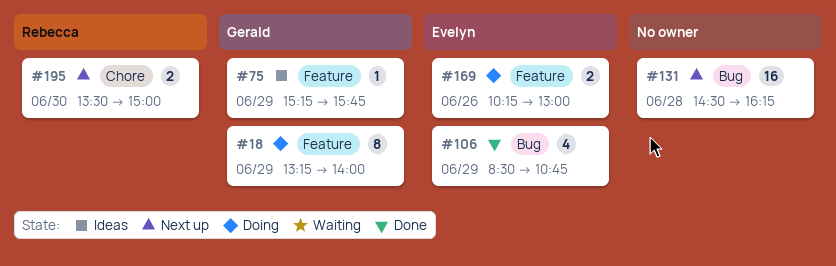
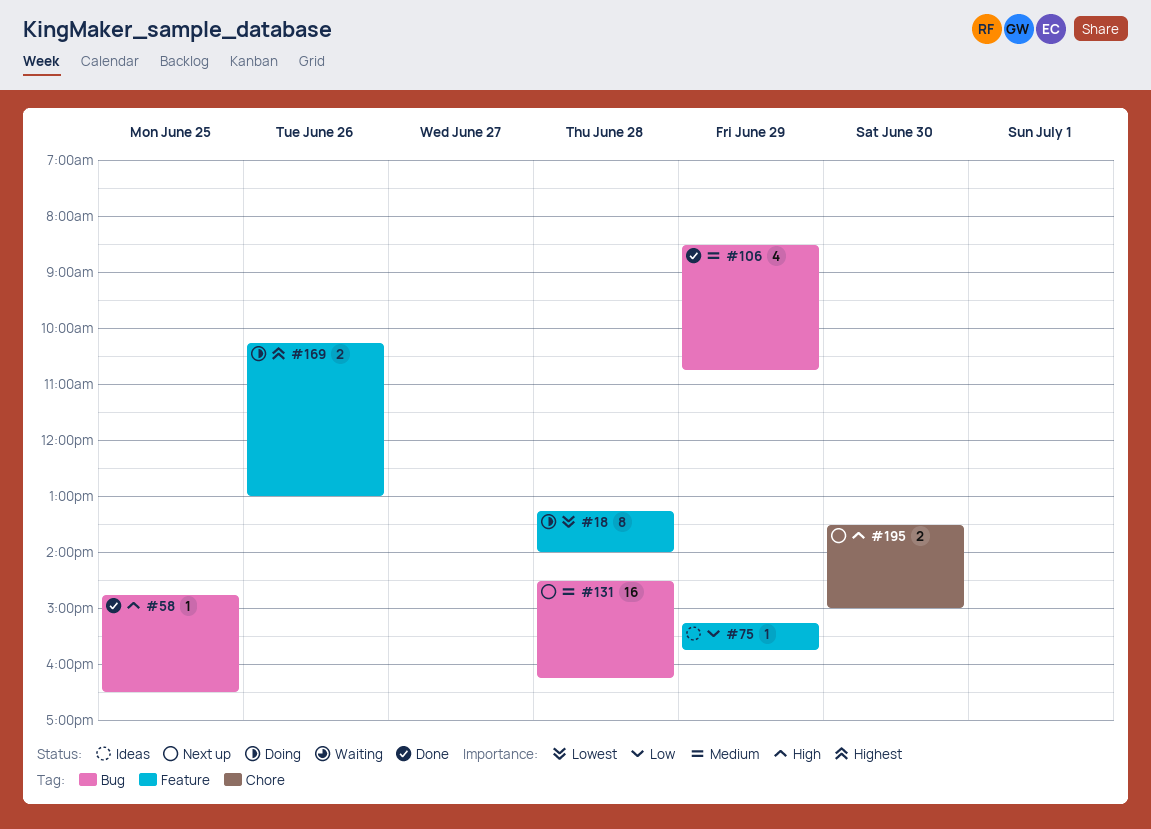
#18, day: Jun 29 -> Jun 28
#58: none -> present

